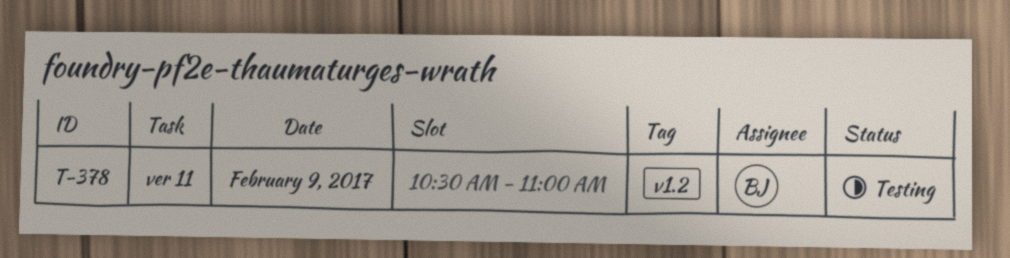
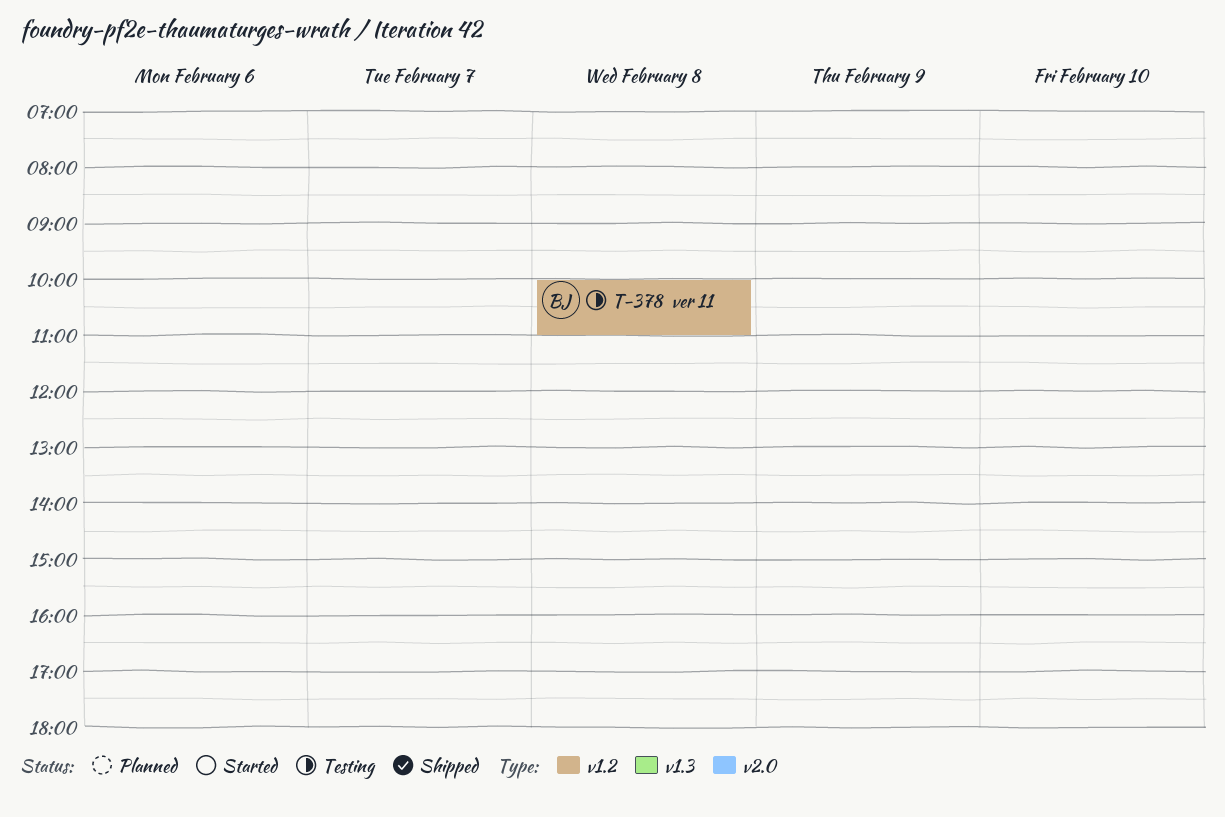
T-378, day: Feb 9 -> Feb 8
T-378, begins: 10:30 -> 10:00

